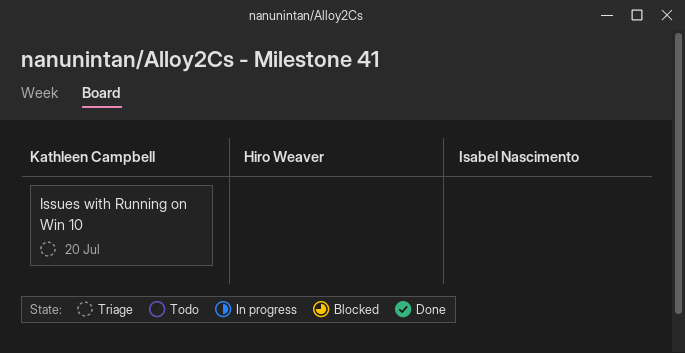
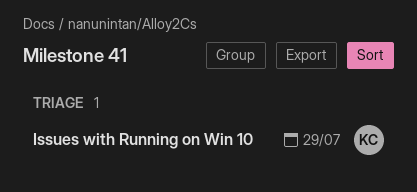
Issues with Running on Win 10, due: Jul 20 -> Jul 29

